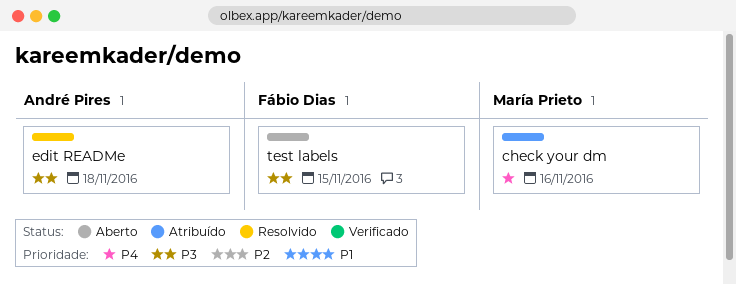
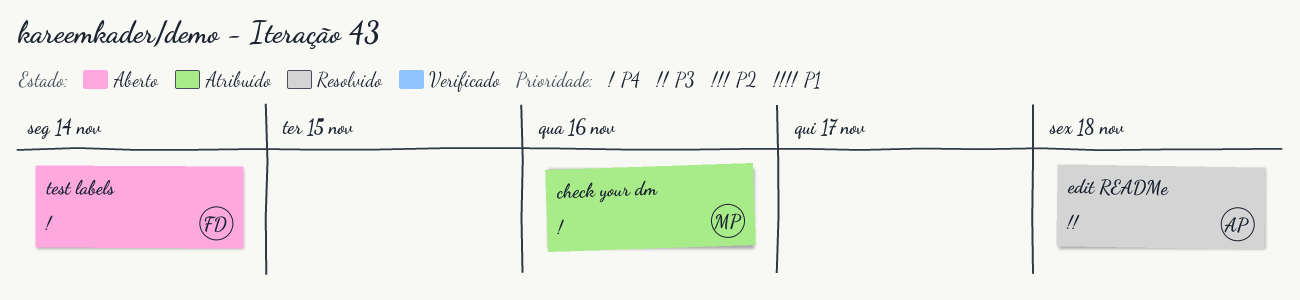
test labels, priority: P3 -> P4
test labels, due: Nov 15 -> Nov 14

